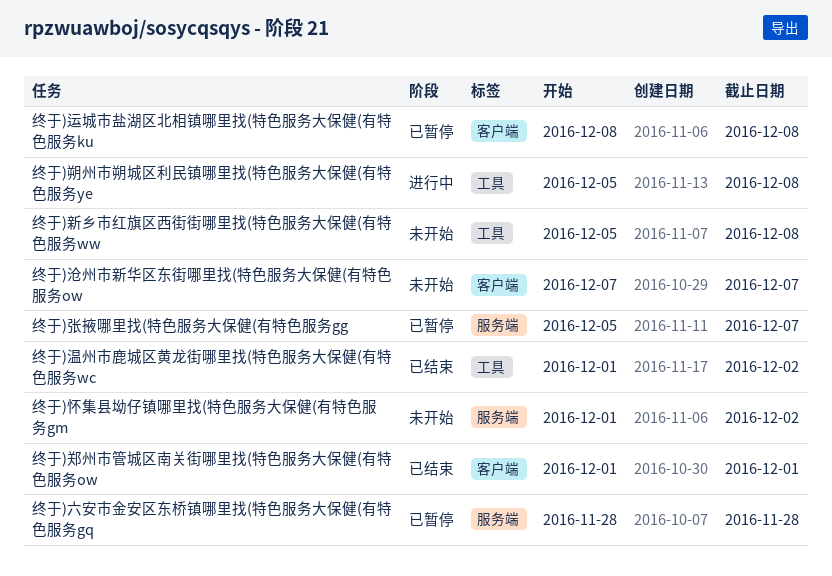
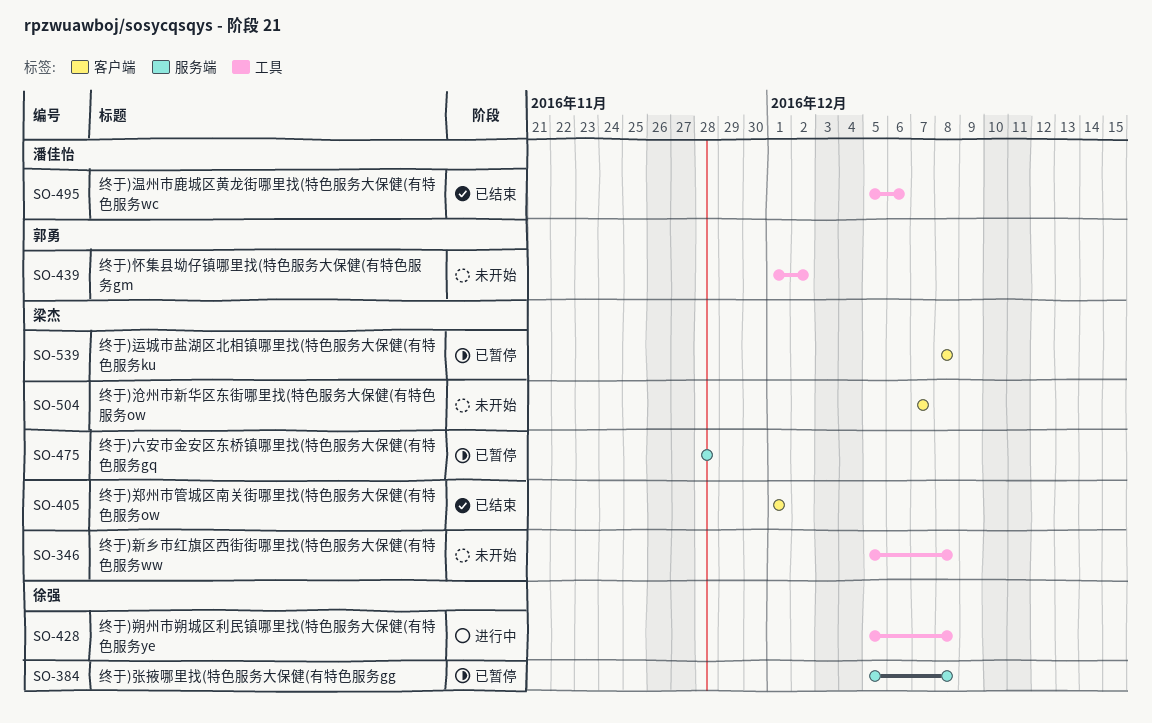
终于)张掖哪里找(特色服务大保健(有特色服务gg, due: Dec 7 -> Dec 8
终于)怀集县坳仔镇哪里找(特色服务大保健(有特色服务gm, label: 服务端 -> 工具
终于)温州市鹿城区黄龙街哪里找(特色服务大保健(有特色服务wc, start: Dec 1 -> Dec 5
终于)温州市鹿城区黄龙街哪里找(特色服务大保健(有特色服务wc, due: Dec 2 -> Dec 6

